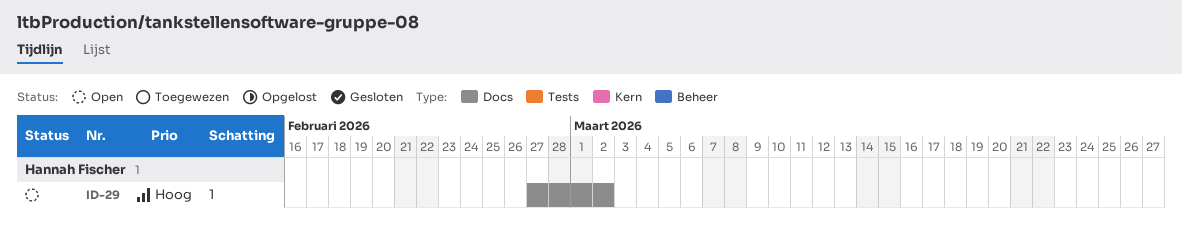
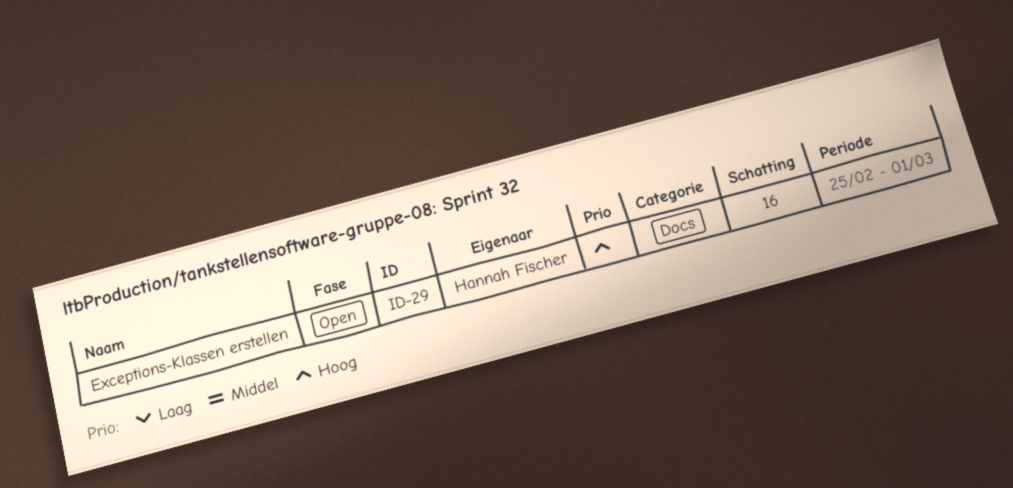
ID-29, estimate: 1 -> 16
ID-29, start: Feb 27 -> Feb 25
ID-29, due: Mar 2 -> Mar 1

